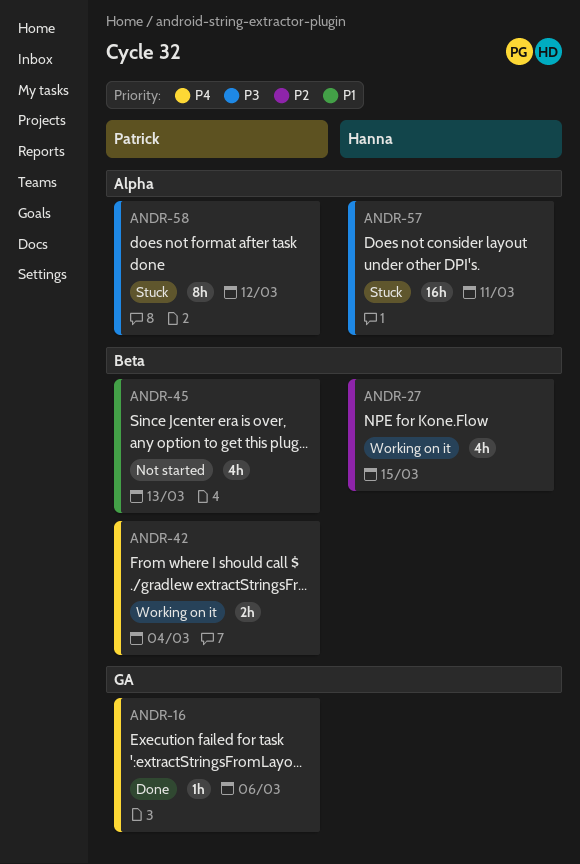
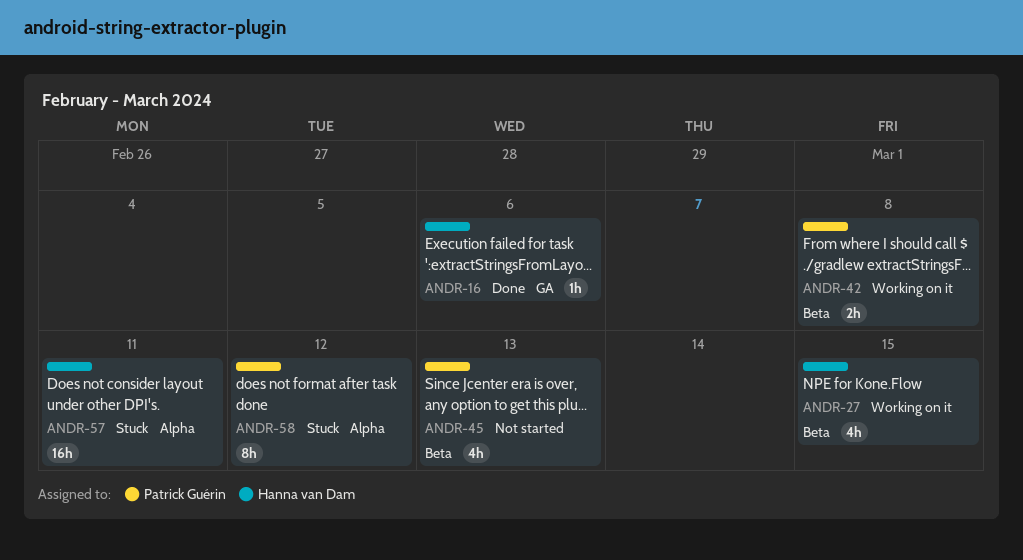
ANDR-16, owner: Patrick Guérin -> Hanna van Dam
ANDR-42, due: Mar 4 -> Mar 8

